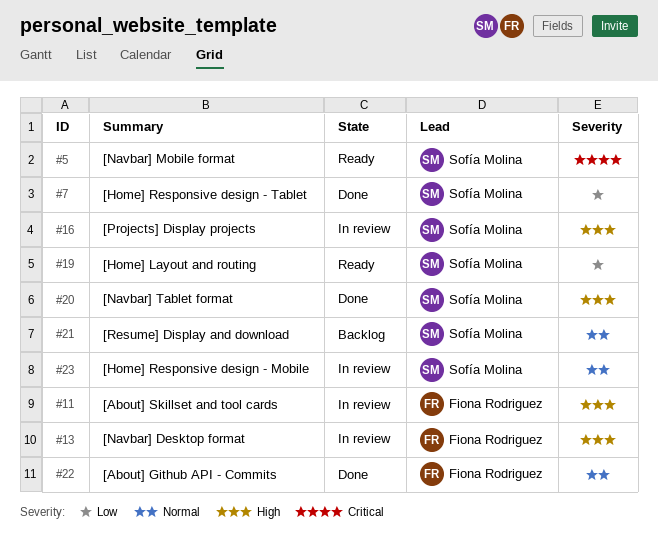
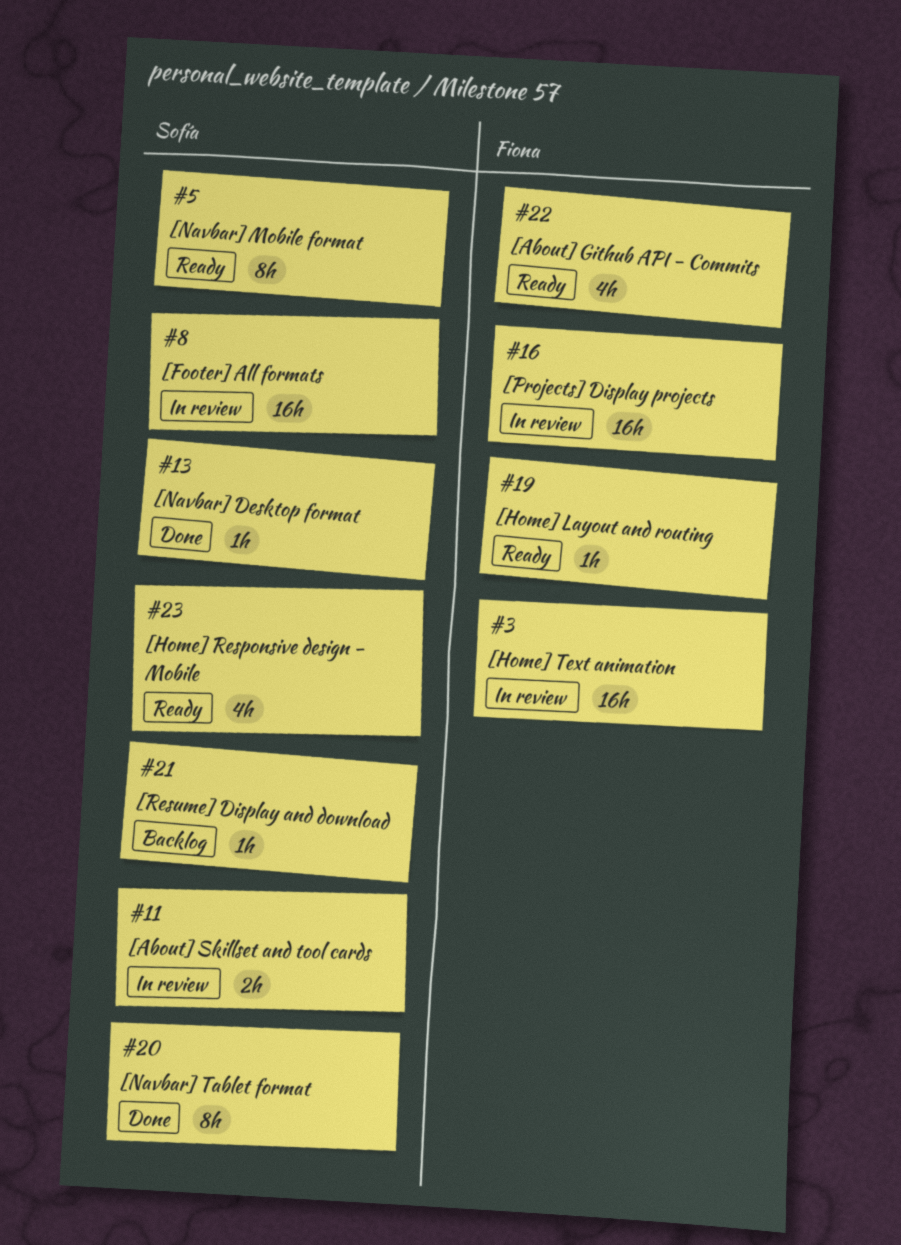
#3: none -> present
#7: present -> none
#8: none -> present
#11, owner: Fiona Rodriguez -> Sofía Molina
#13, status: In review -> Done
#13, owner: Fiona Rodriguez -> Sofía Molina
#16, owner: Sofía Molina -> Fiona Rodriguez
#19, owner: Sofía Molina -> Fiona Rodriguez
#22, status: Done -> Ready
#23, status: In review -> Ready

